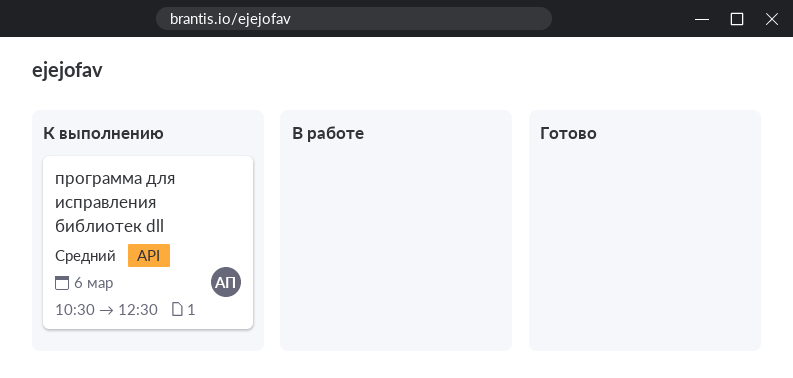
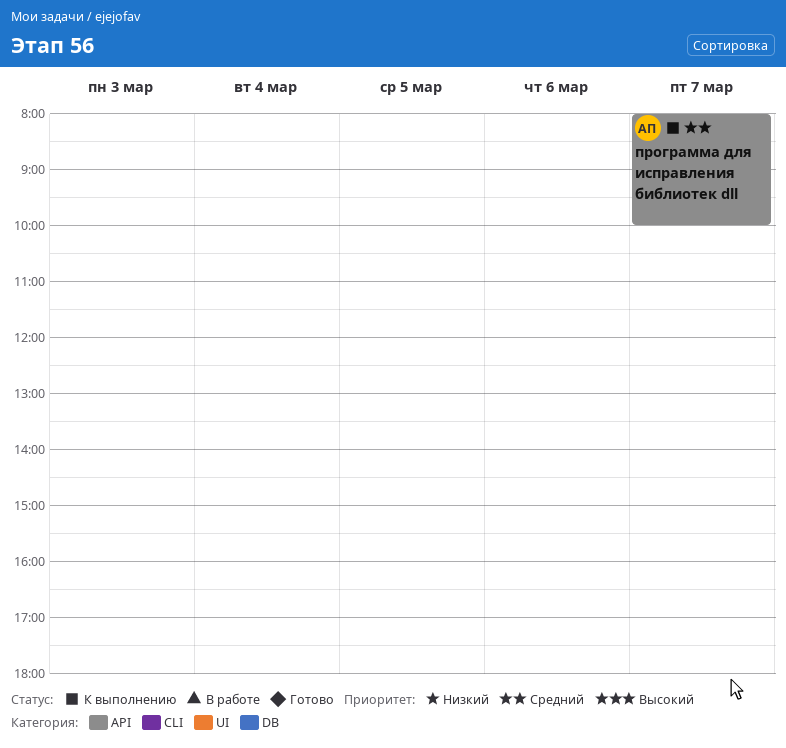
программа для исправления библиотек dll, day: Mar 6 -> Mar 7
программа для исправления библиотек dll, begins: 10:30 -> 08:00
программа для исправления библиотек dll, ends: 12:30 -> 10:00

